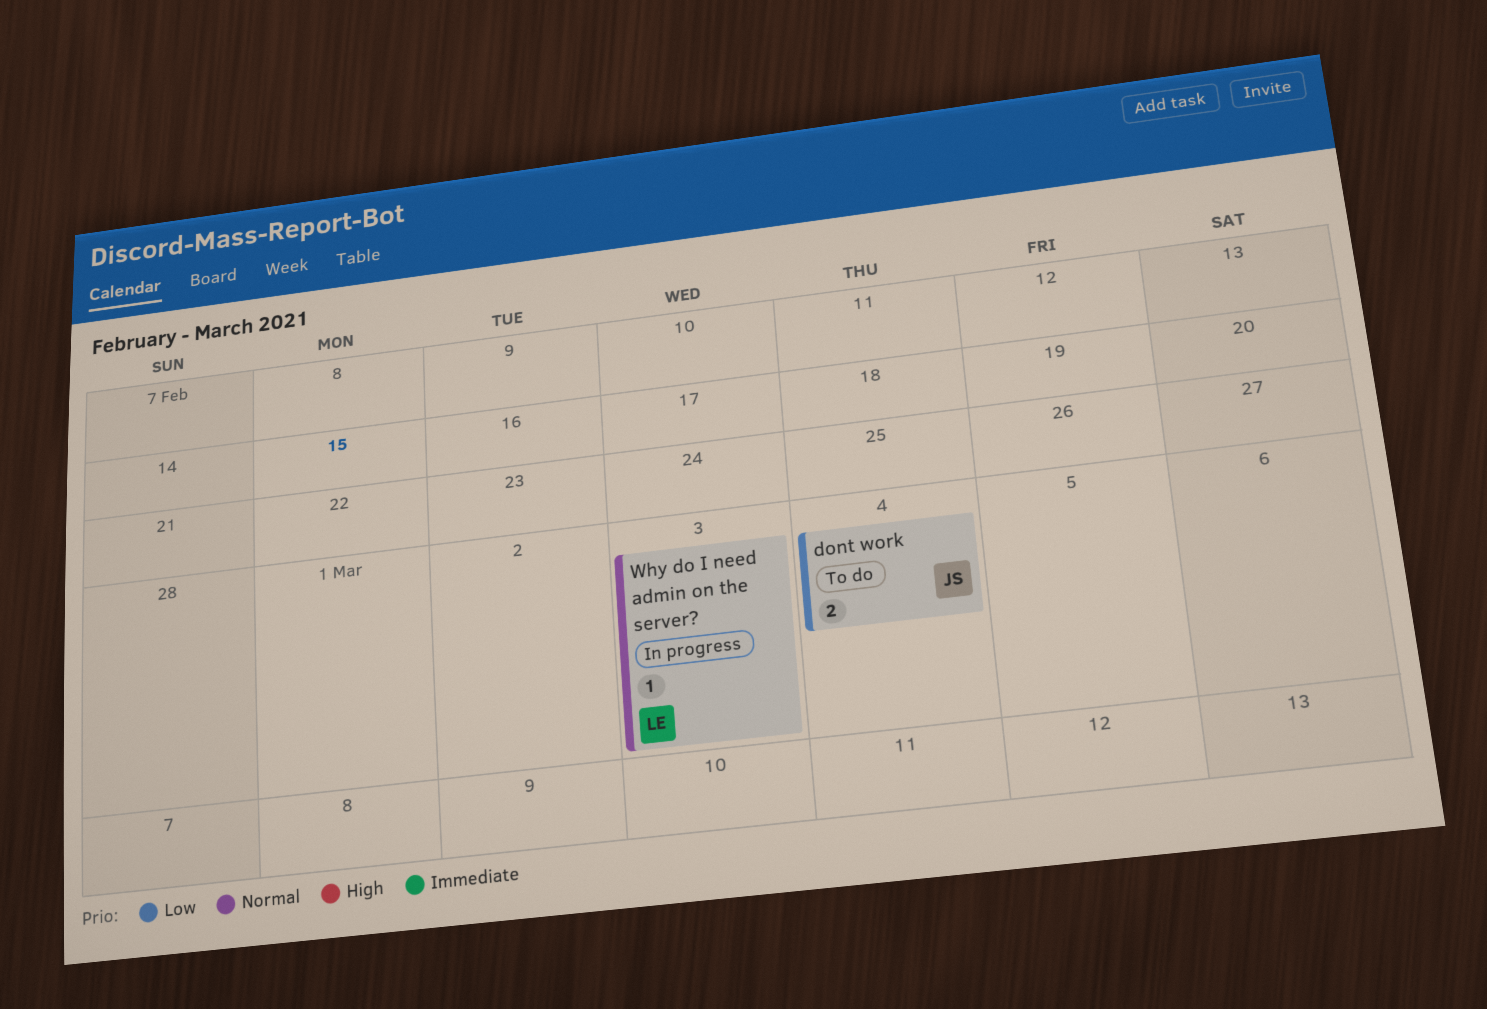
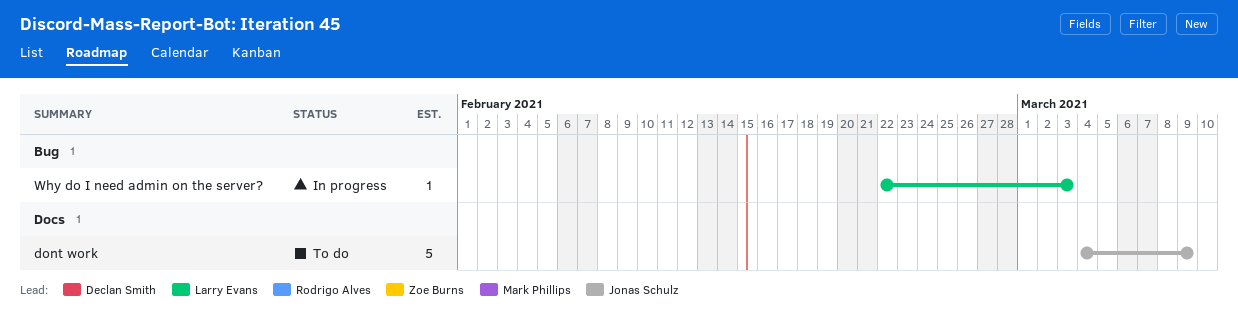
dont work, estimate: 2 -> 5
dont work, due: Mar 4 -> Mar 9

